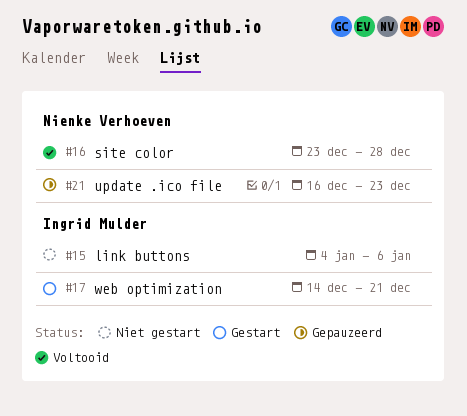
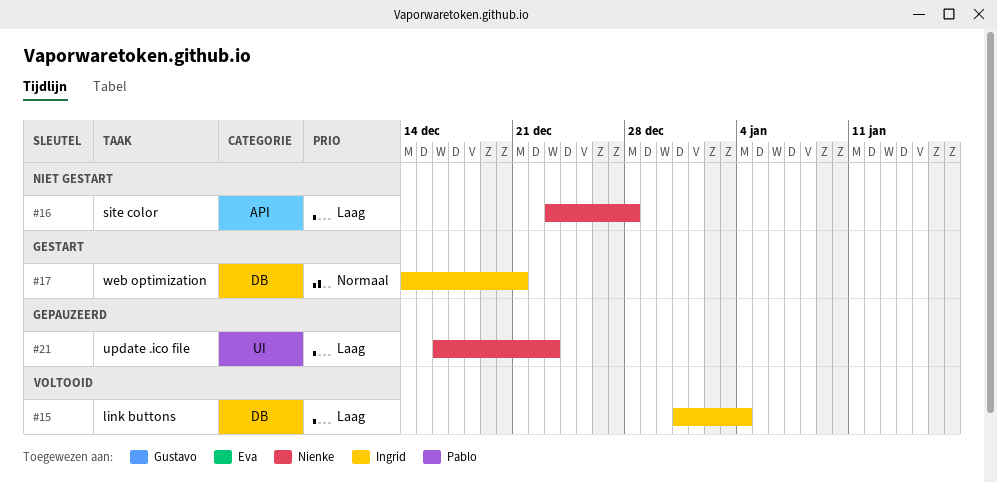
#15, status: Niet gestart -> Voltooid
#15, start: Jan 4 -> Dec 31
#15, due: Jan 6 -> Jan 4
#16, status: Voltooid -> Niet gestart

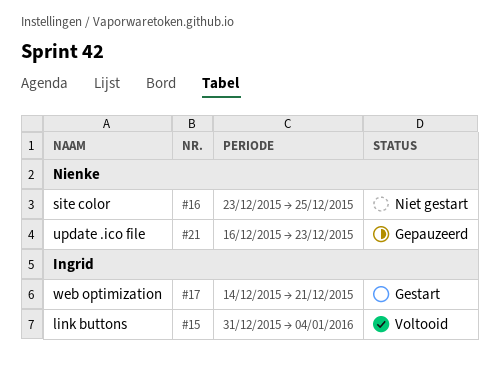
#16, due: Dec 28 -> Dec 25

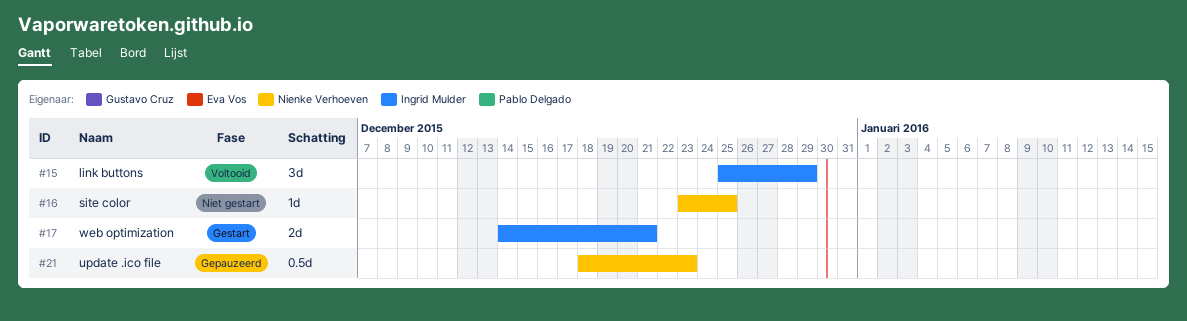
#15, start: Dec 31 -> Dec 25
#15, due: Jan 4 -> Dec 29
#21, start: Dec 16 -> Dec 18

